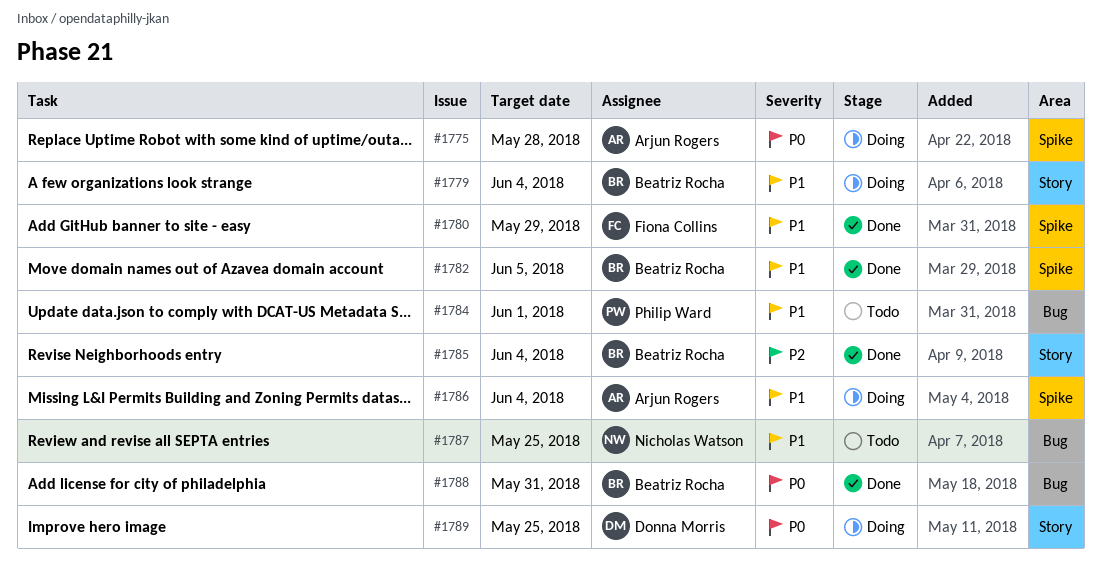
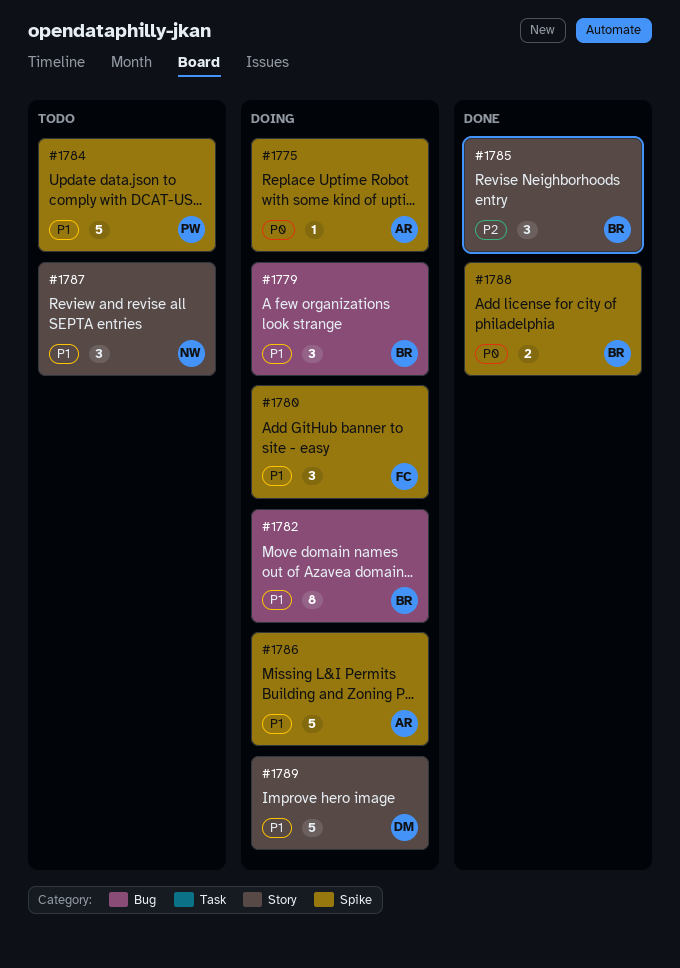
#1779, label: Story -> Bug
#1780, status: Done -> Doing
#1782, status: Done -> Doing
#1782, label: Spike -> Bug
#1784, label: Bug -> Spike
#1787, label: Bug -> Story
#1788, label: Bug -> Spike
#1789, priority: P0 -> P1

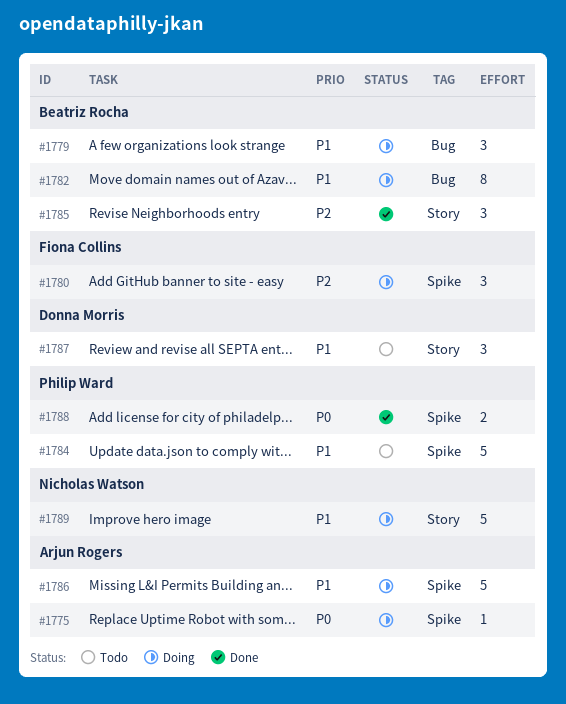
#1780, priority: P1 -> P2
#1787, owner: Nicholas Watson -> Donna Morris
#1788, owner: Beatriz Rocha -> Philip Ward
#1789, owner: Donna Morris -> Nicholas Watson

